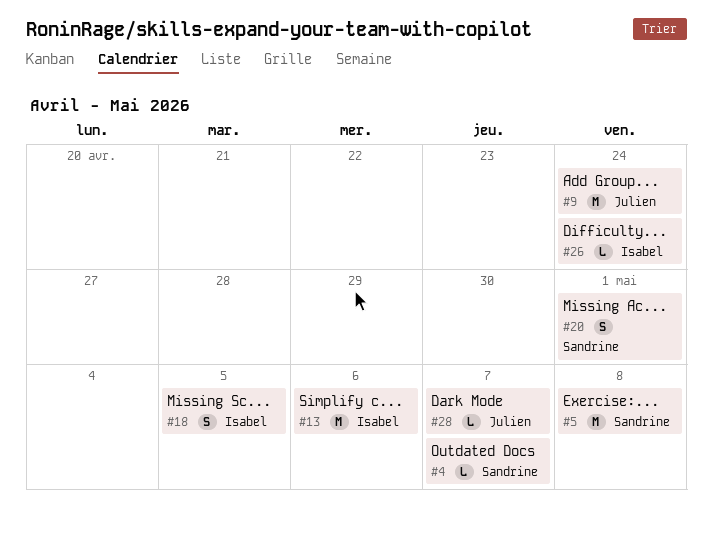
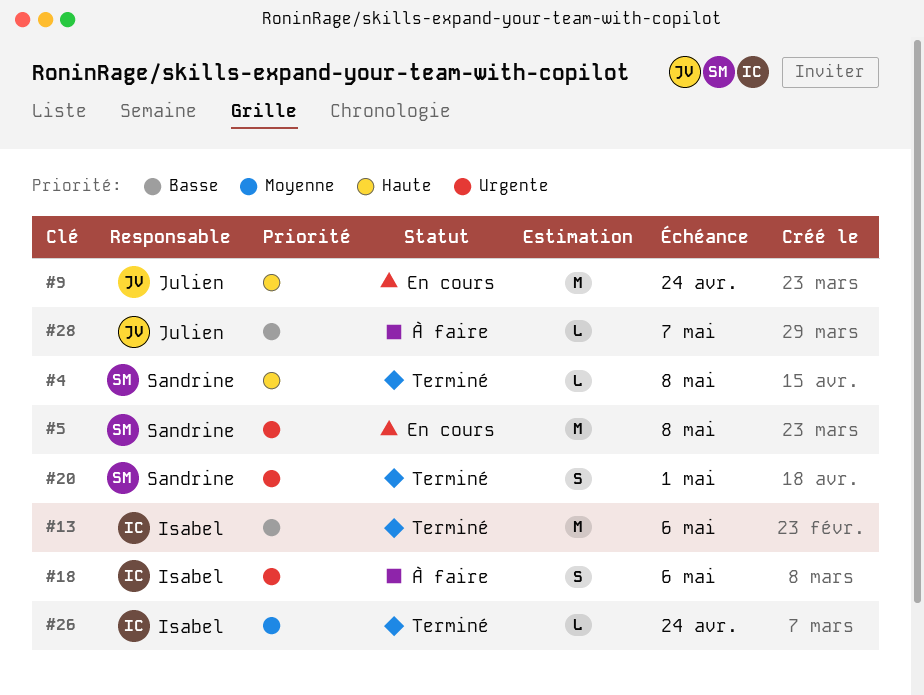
#4, due: May 7 -> May 8
#18, due: May 5 -> May 6

